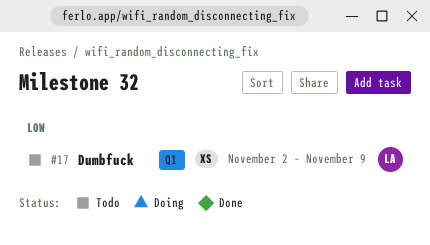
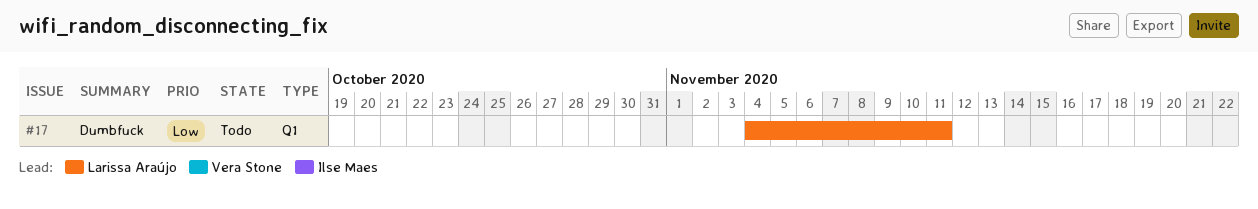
#17, start: Nov 2 -> Nov 4
#17, due: Nov 9 -> Nov 11

